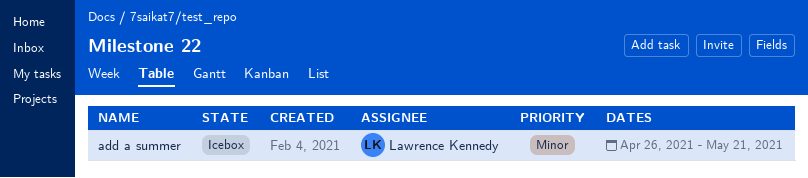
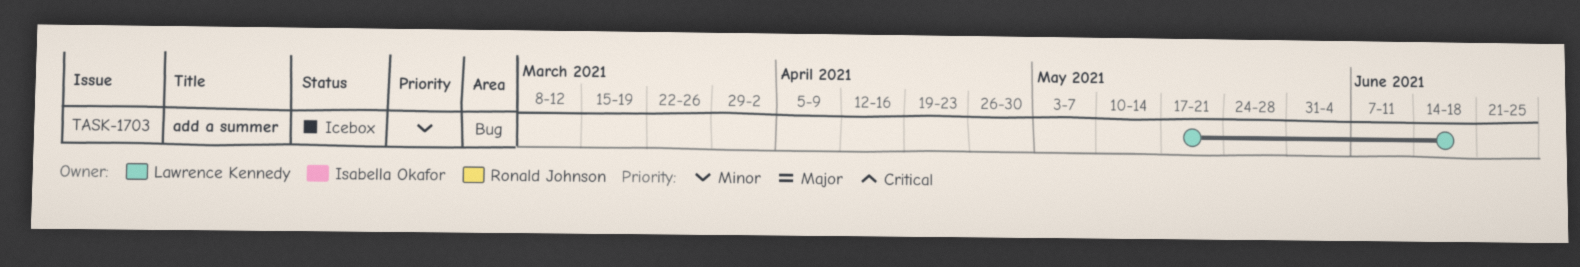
add a summer, start: Apr 26 -> May 17
add a summer, due: May 21 -> Jun 18

